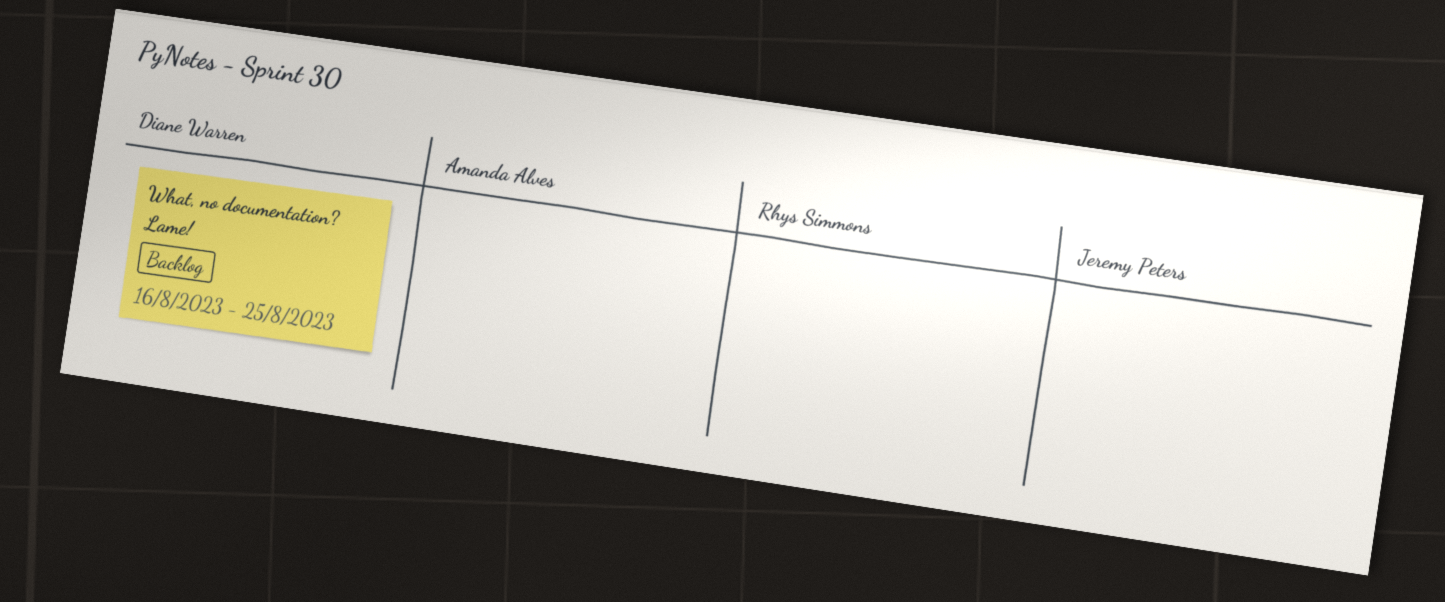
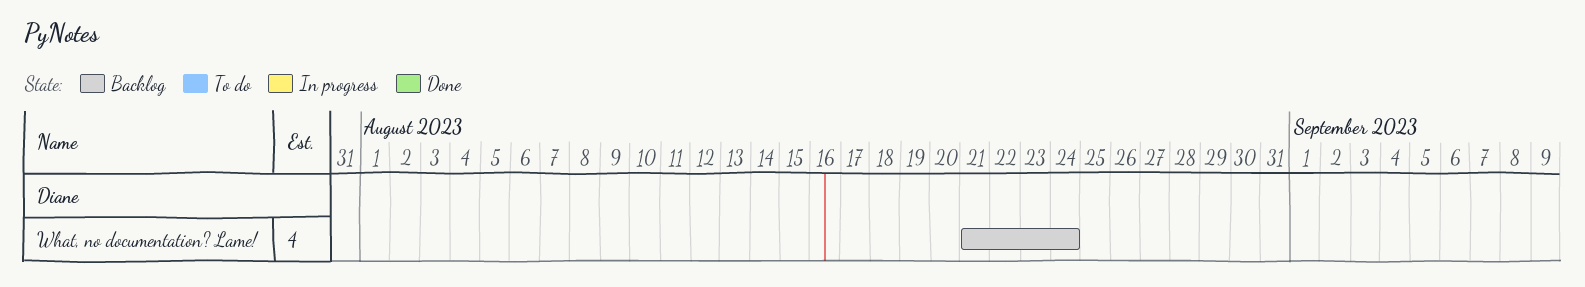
What, no documentation? Lame!, start: Aug 16 -> Aug 21
What, no documentation? Lame!, due: Aug 25 -> Aug 24

